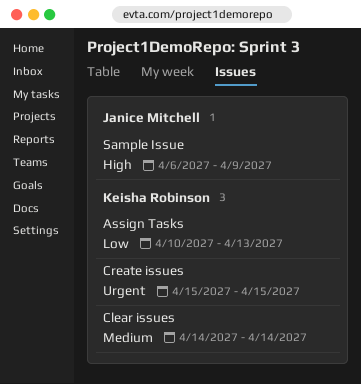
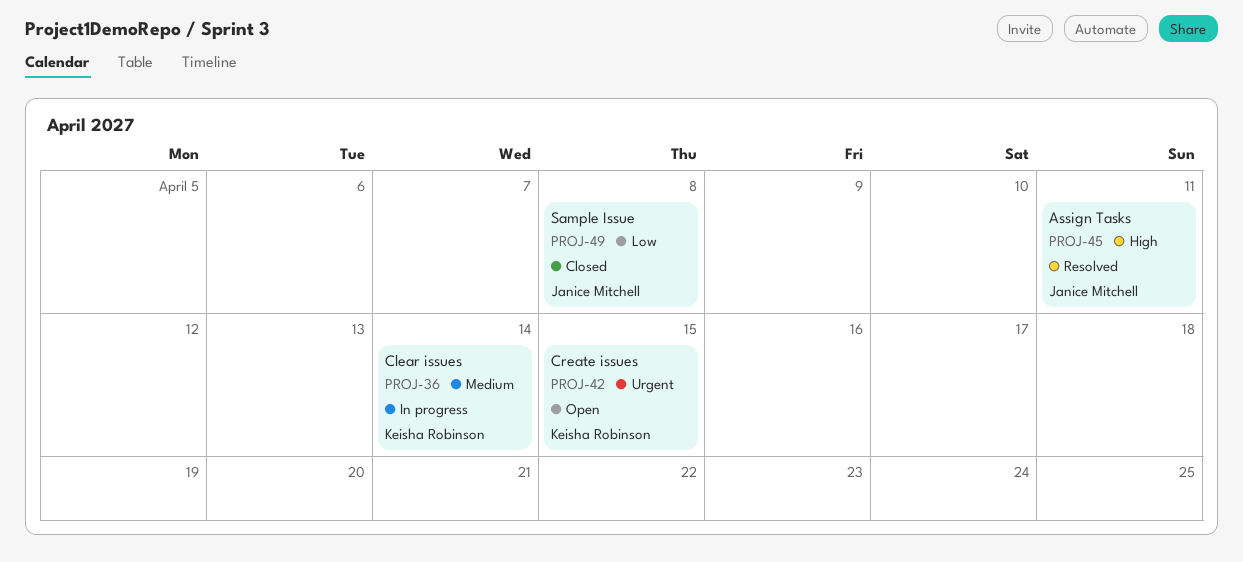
Assign Tasks, owner: Keisha Robinson -> Janice Mitchell
Assign Tasks, priority: Low -> High
Assign Tasks, due: Apr 13 -> Apr 11
Sample Issue, priority: High -> Low
Sample Issue, due: Apr 9 -> Apr 8

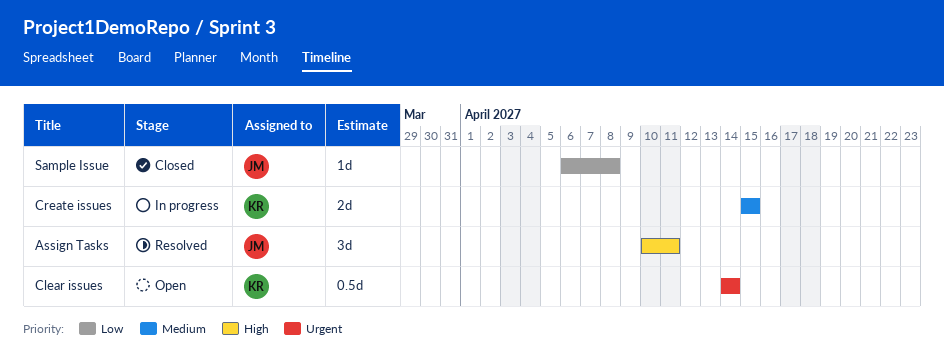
Clear issues, status: In progress -> Open
Clear issues, priority: Medium -> Urgent
Create issues, status: Open -> In progress
Create issues, priority: Urgent -> Medium

